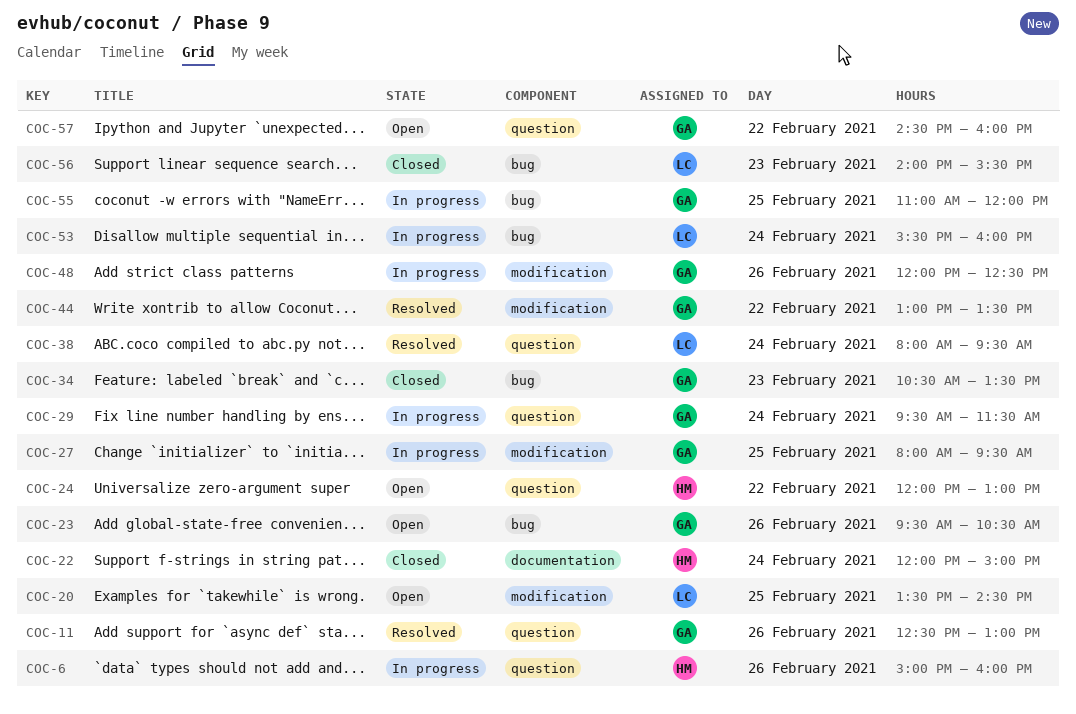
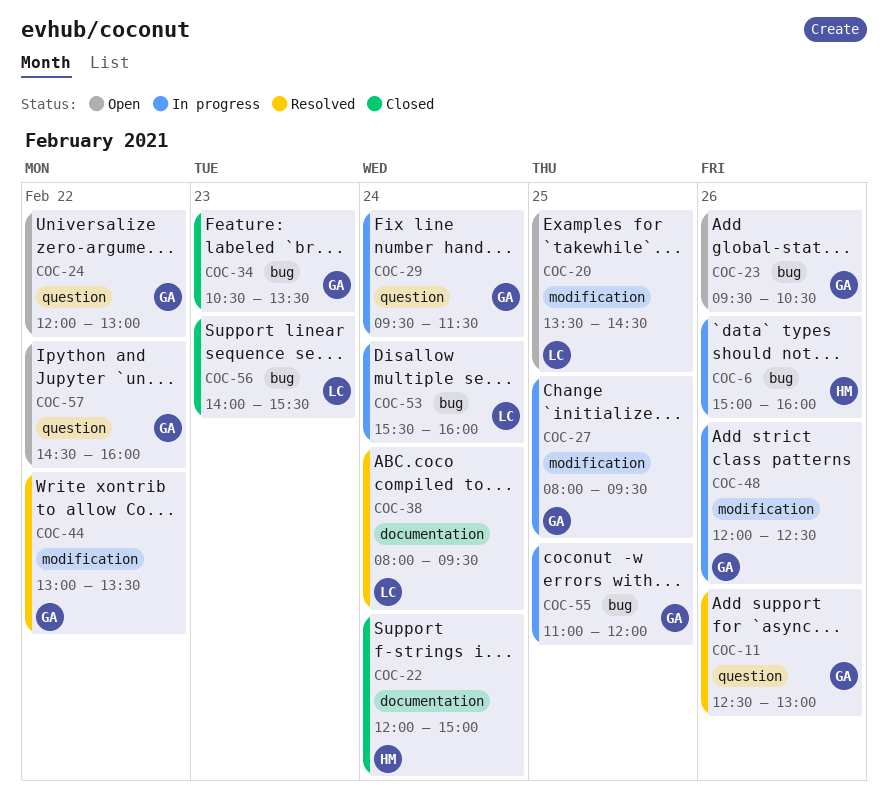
COC-6, label: question -> bug
COC-24, owner: HM -> GA
COC-38, label: question -> documentation

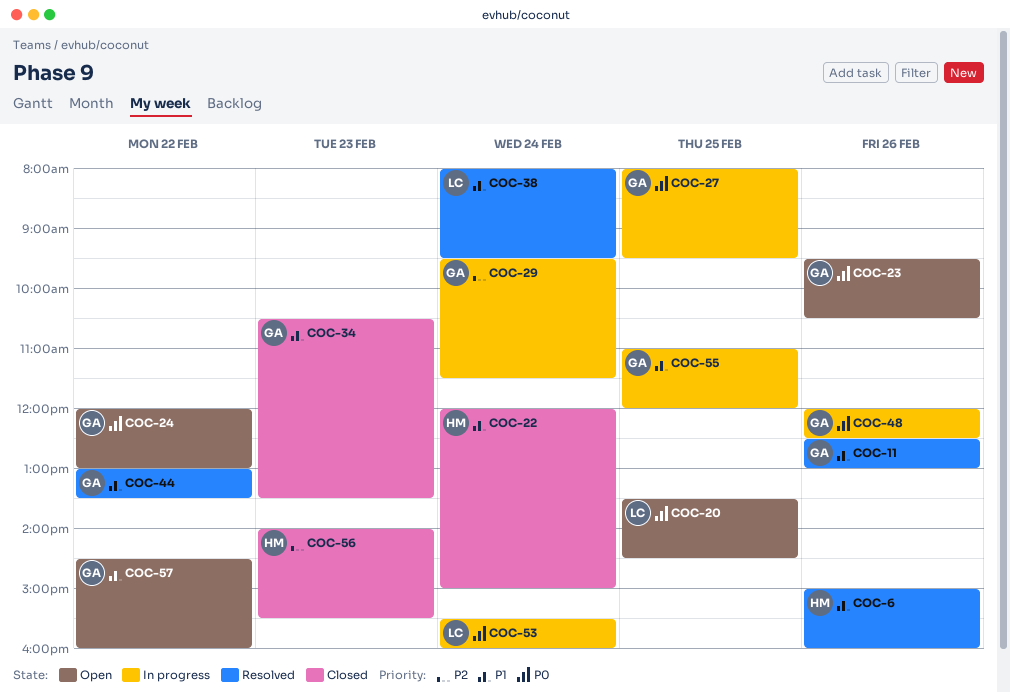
COC-6, status: In progress -> Resolved
COC-56, owner: LC -> HM

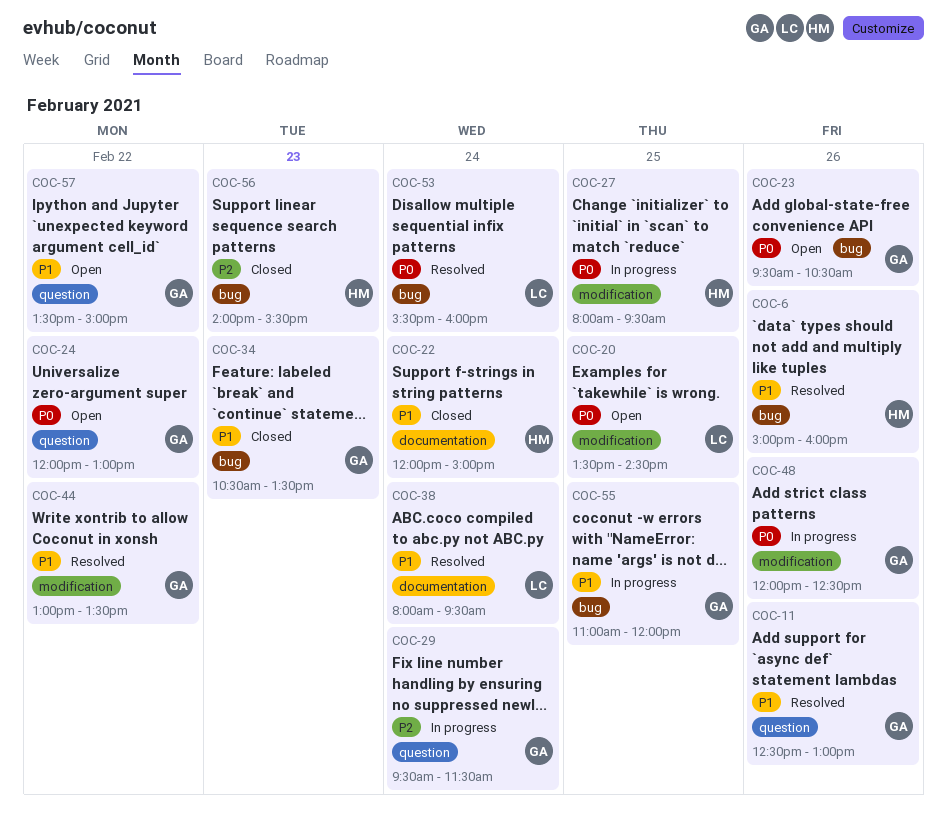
COC-27, owner: GA -> HM
COC-53, status: In progress -> Resolved
COC-57, begins: 14:30 -> 13:30
COC-57, ends: 16:00 -> 15:00

